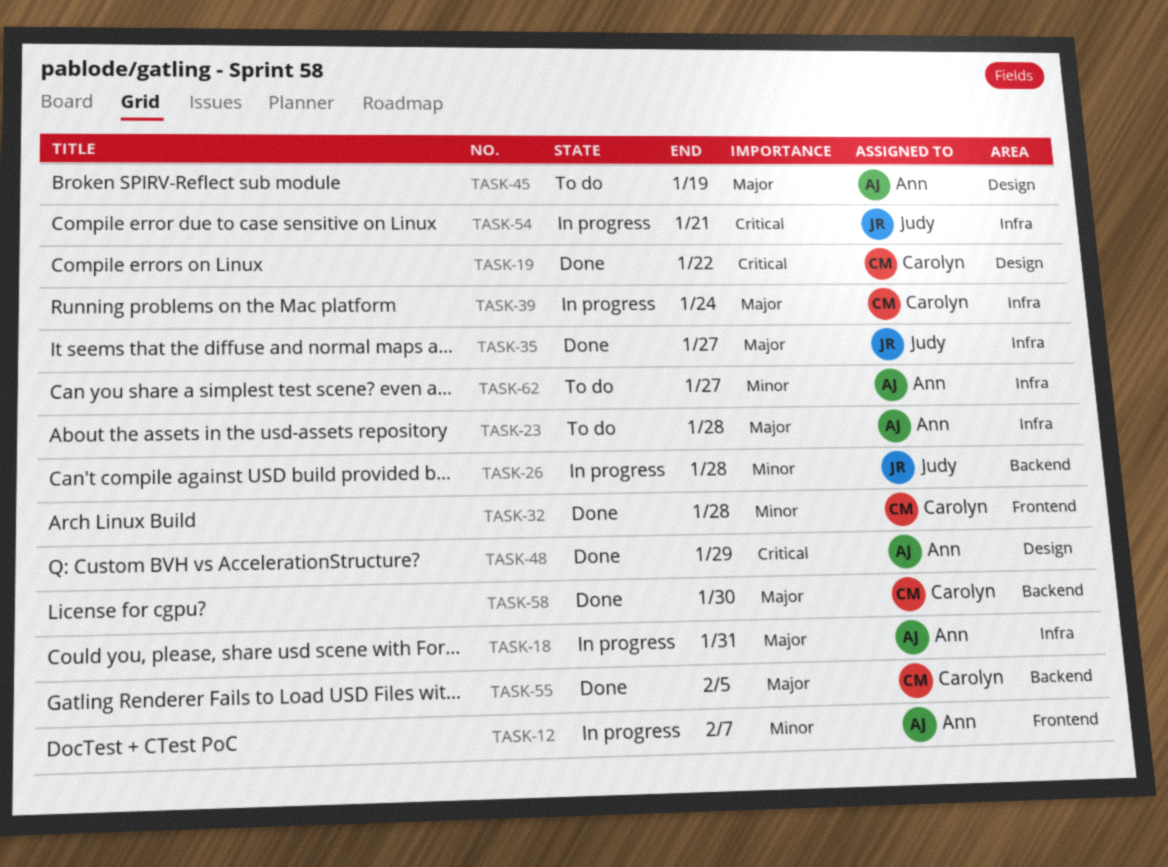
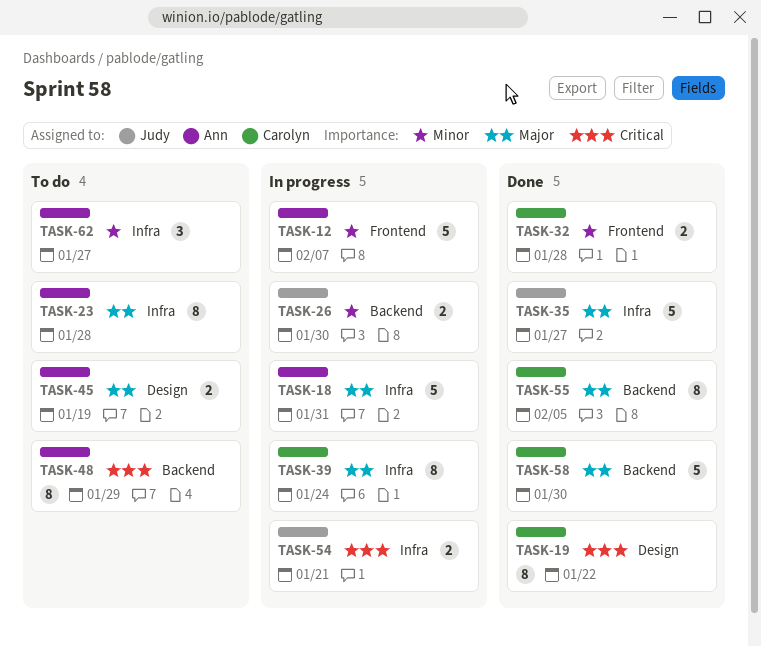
TASK-26, due: Jan 28 -> Jan 30
TASK-48, status: Done -> To do
TASK-48, label: Design -> Backend

